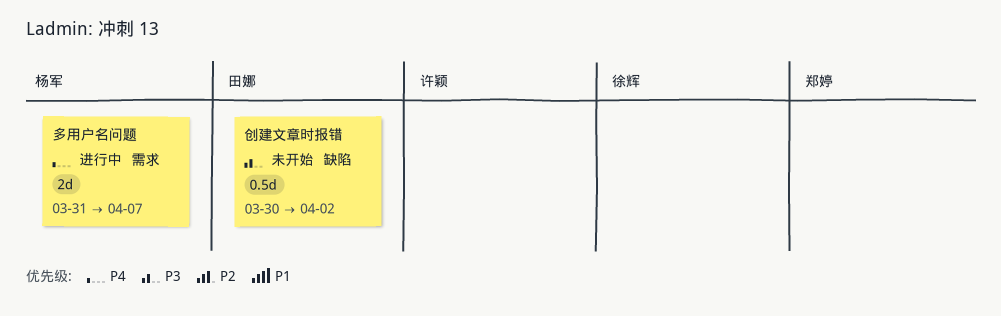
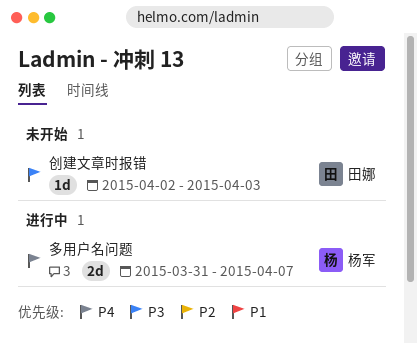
创建文章时报错, estimate: 0.5d -> 1d
创建文章时报错, start: Mar 30 -> Apr 2
创建文章时报错, due: Apr 2 -> Apr 3

